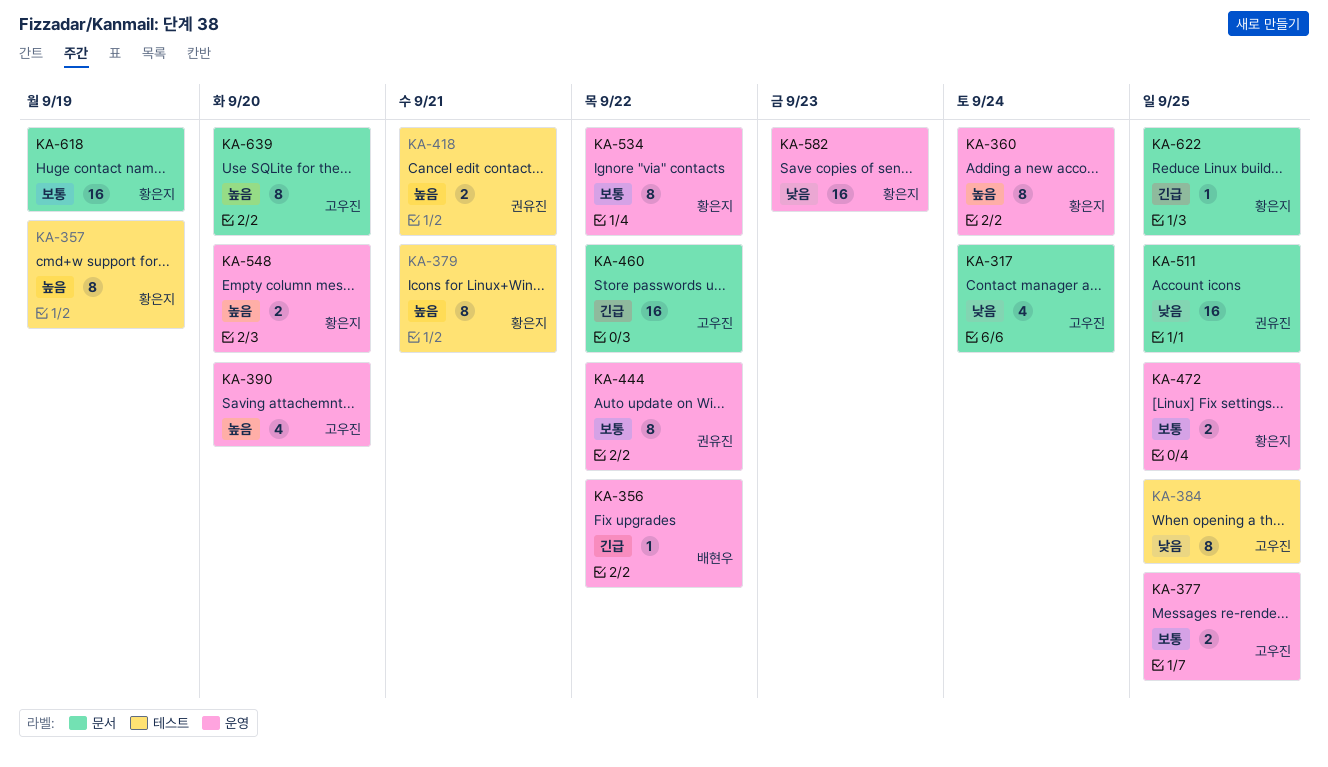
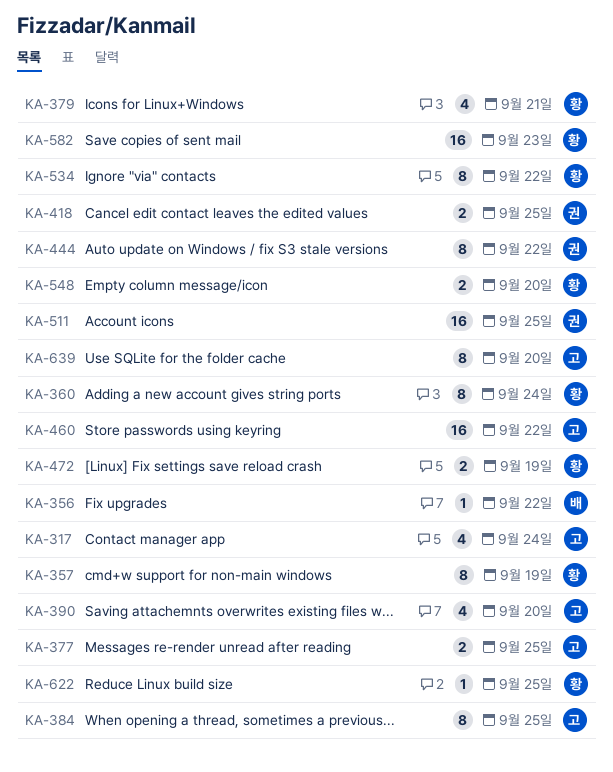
KA-379, estimate: 8 -> 4
KA-418, due: Sep 21 -> Sep 25
KA-472, due: Sep 25 -> Sep 19
KA-618: present -> none

